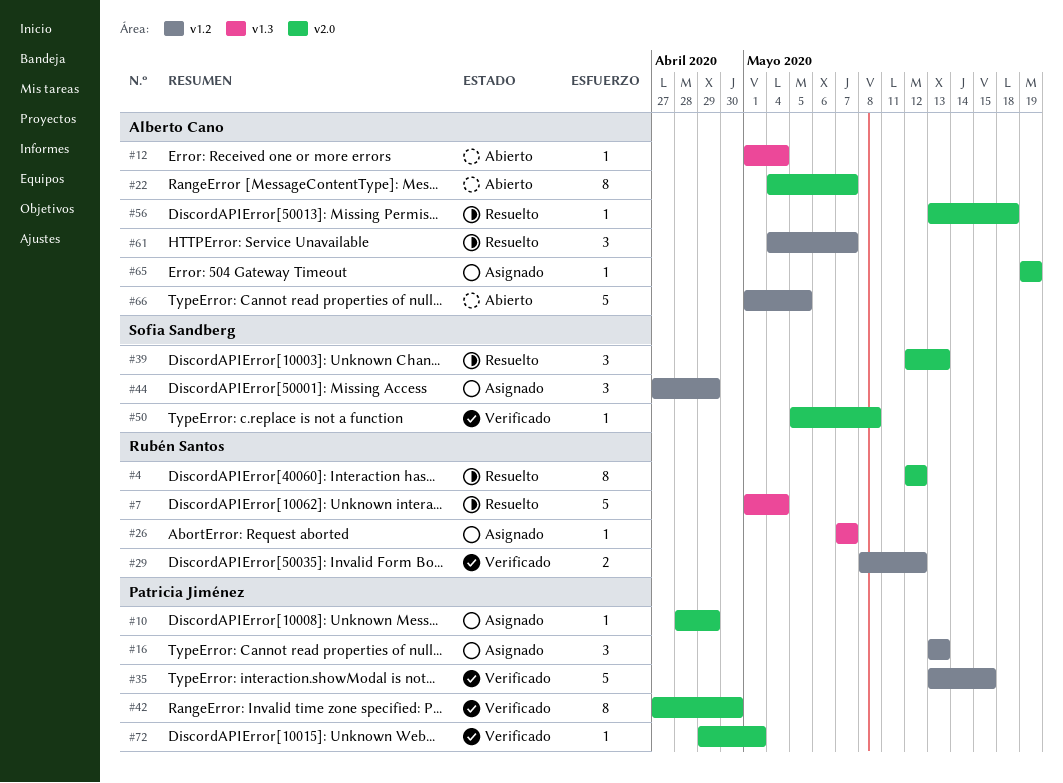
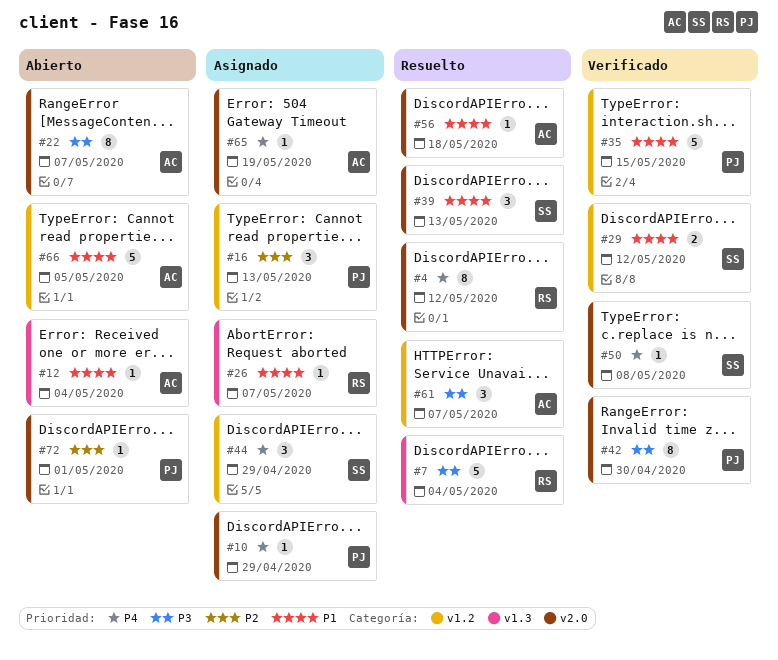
#29, owner: Rubén Santos -> Sofia Sandberg
#72, status: Verificado -> Abierto

